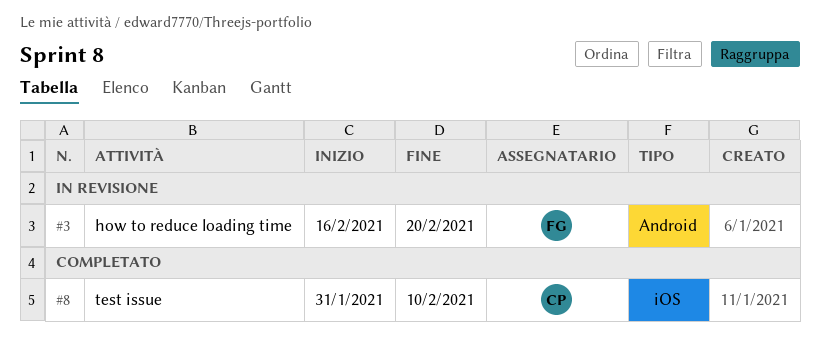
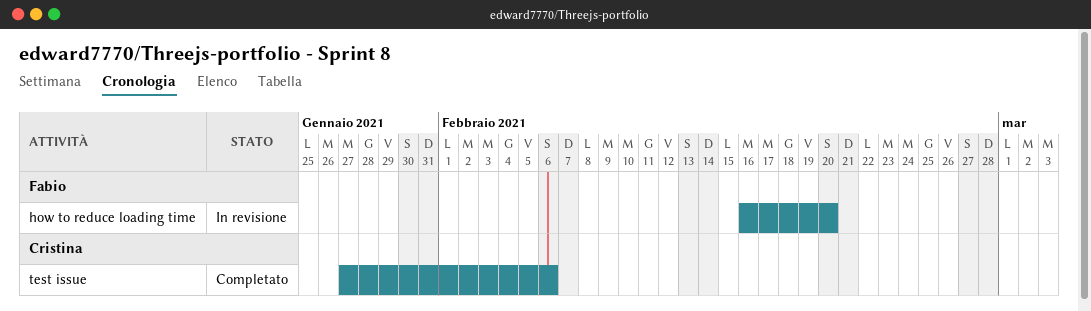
test issue, start: Jan 31 -> Jan 27
test issue, due: Feb 10 -> Feb 6

